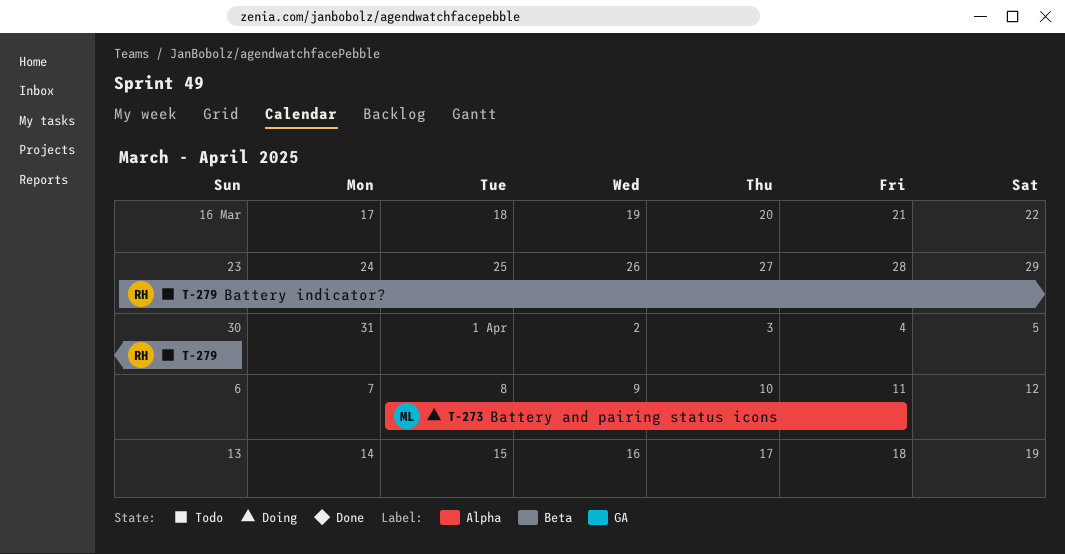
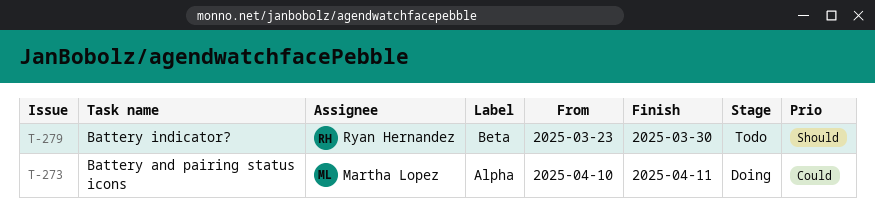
T-273, start: Apr 8 -> Apr 10

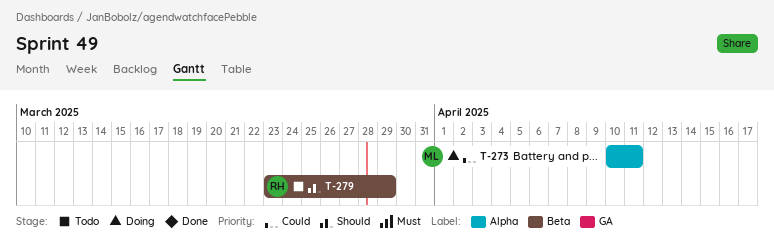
T-279, due: Mar 30 -> Mar 29

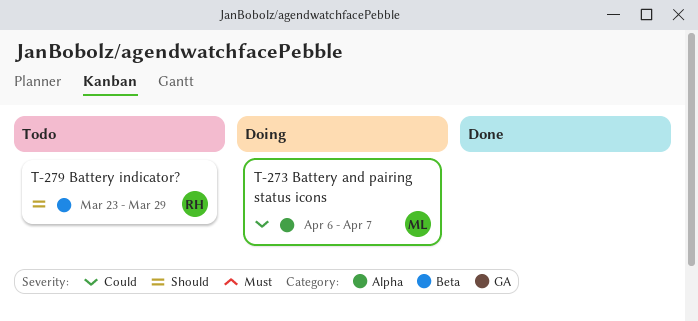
T-273, start: Apr 10 -> Apr 6
T-273, due: Apr 11 -> Apr 7

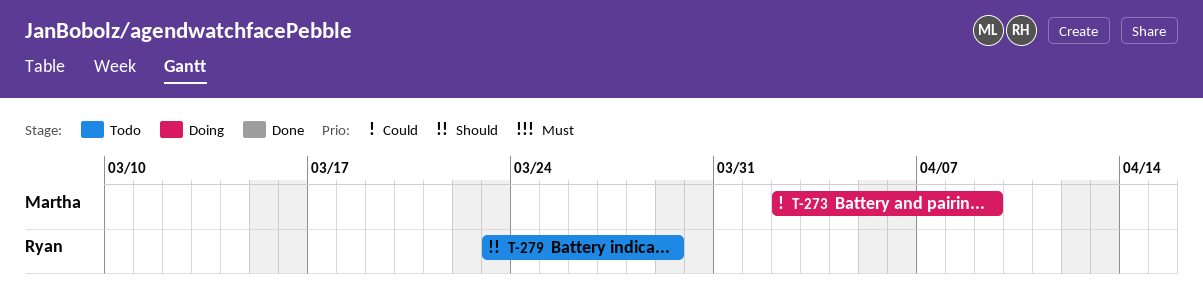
T-273, start: Apr 6 -> Apr 2
T-273, due: Apr 7 -> Apr 9

